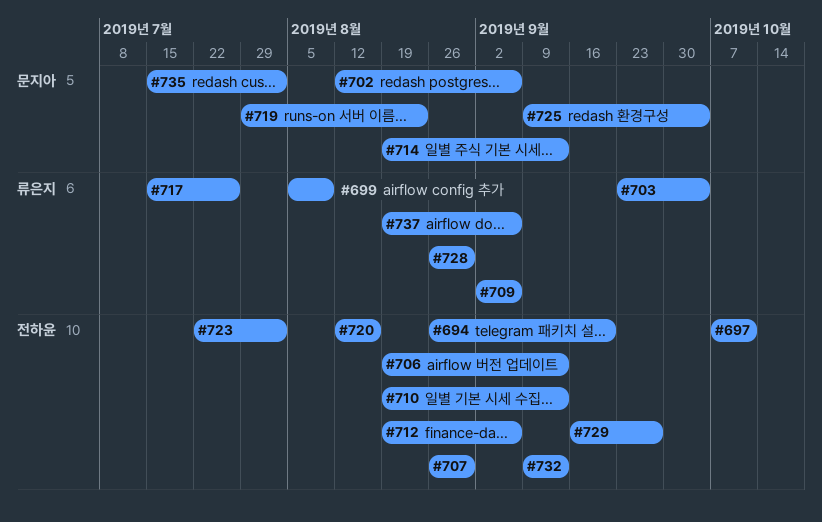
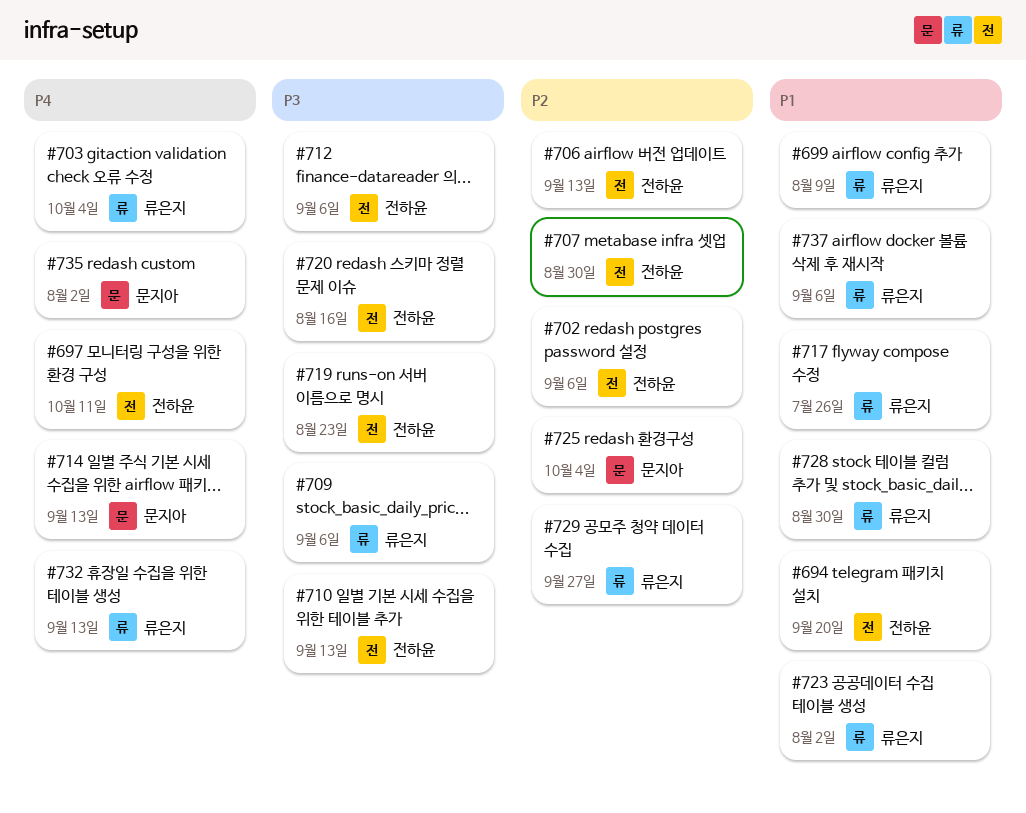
#702, owner: 문지아 -> 전하윤
#719, owner: 문지아 -> 전하윤
#723, owner: 전하윤 -> 류은지
#729, owner: 전하윤 -> 류은지
#732, owner: 전하윤 -> 류은지

